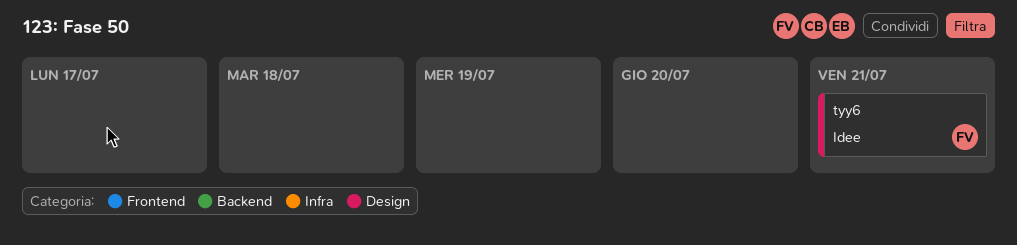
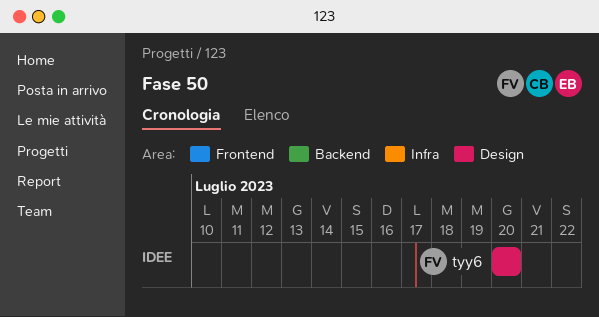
tyy6, due: Jul 21 -> Jul 20

